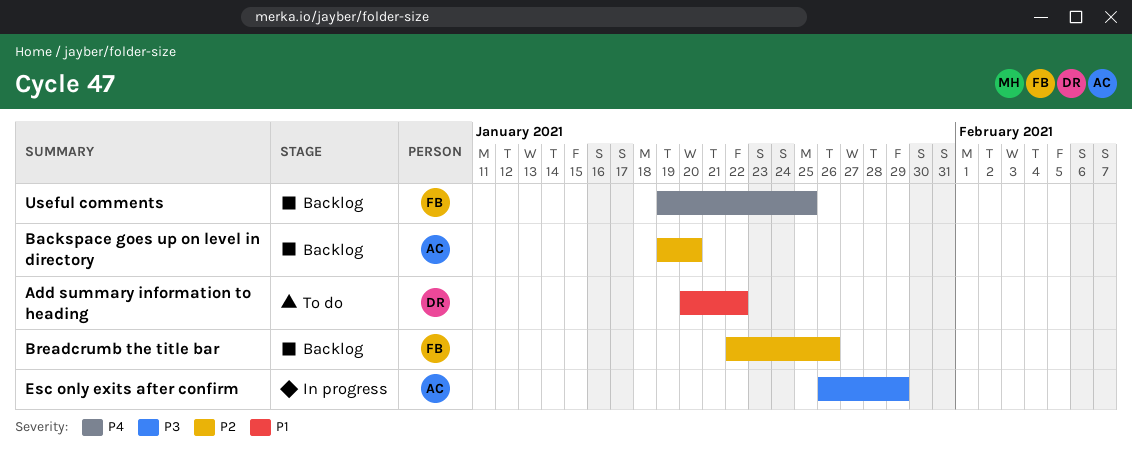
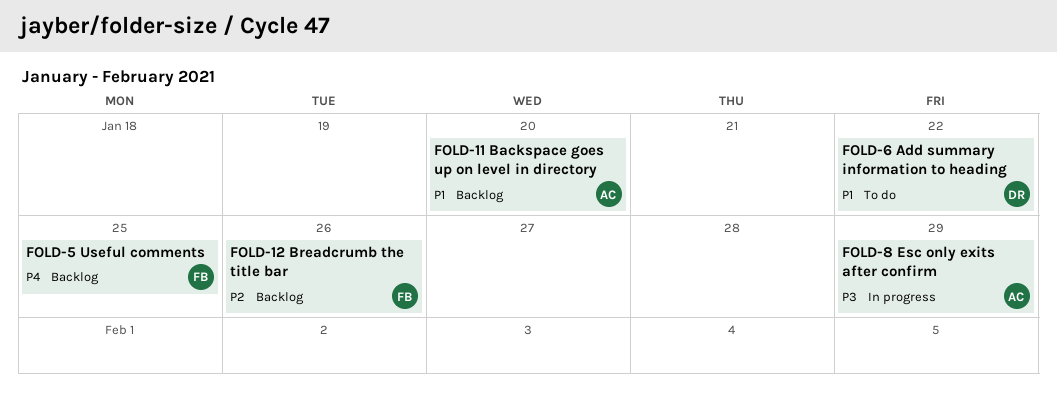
Backspace goes up on level in directory, priority: P2 -> P1

